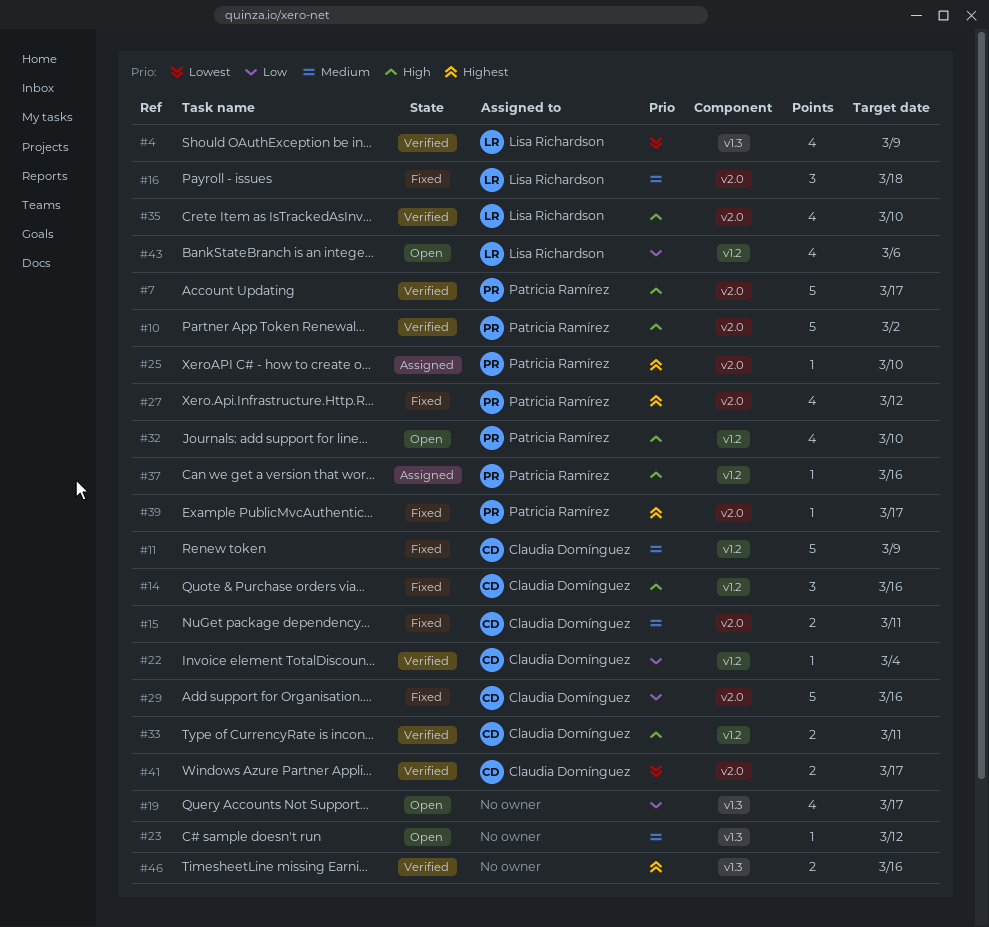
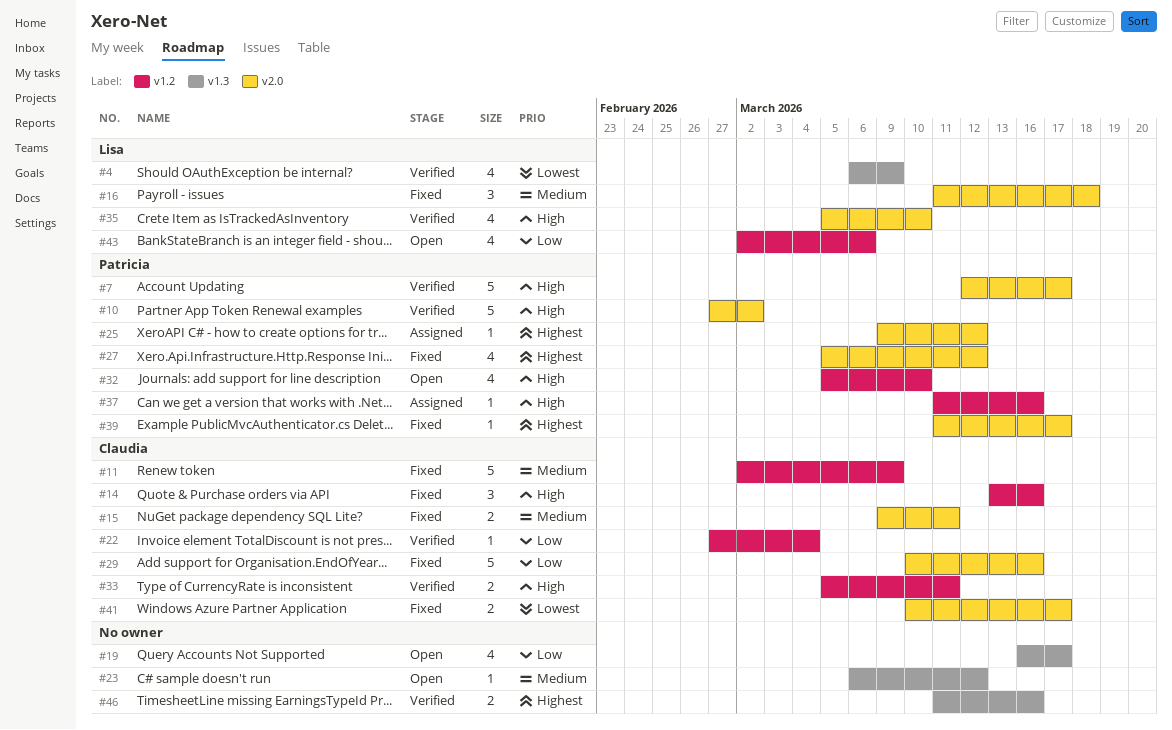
#25, due: Mar 10 -> Mar 12
#41, status: Verified -> Fixed

